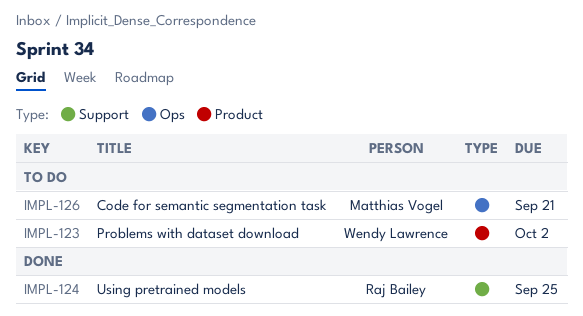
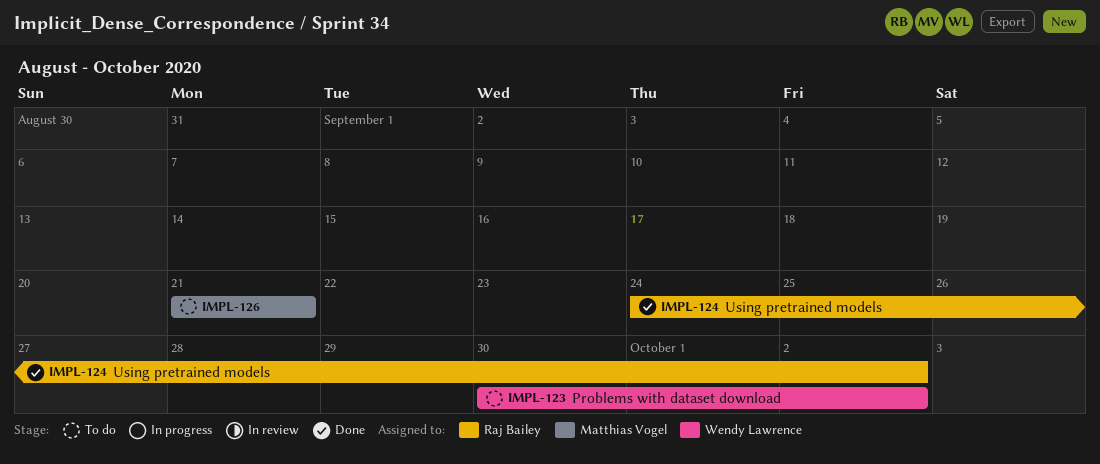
IMPL-124, due: Sep 25 -> Oct 2

